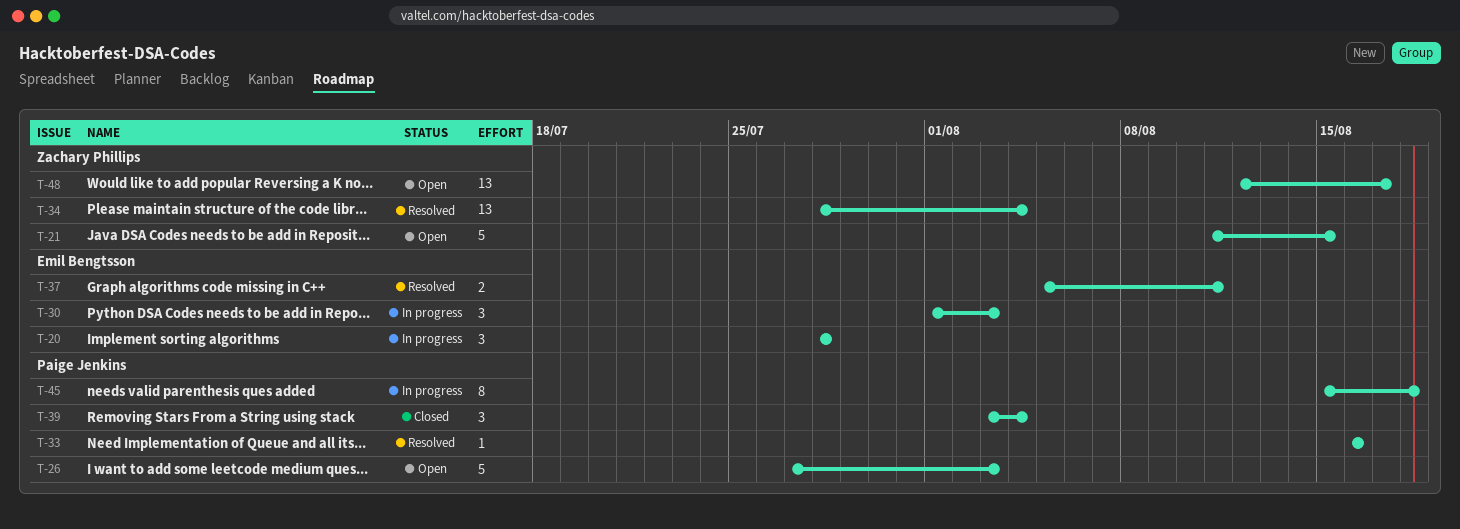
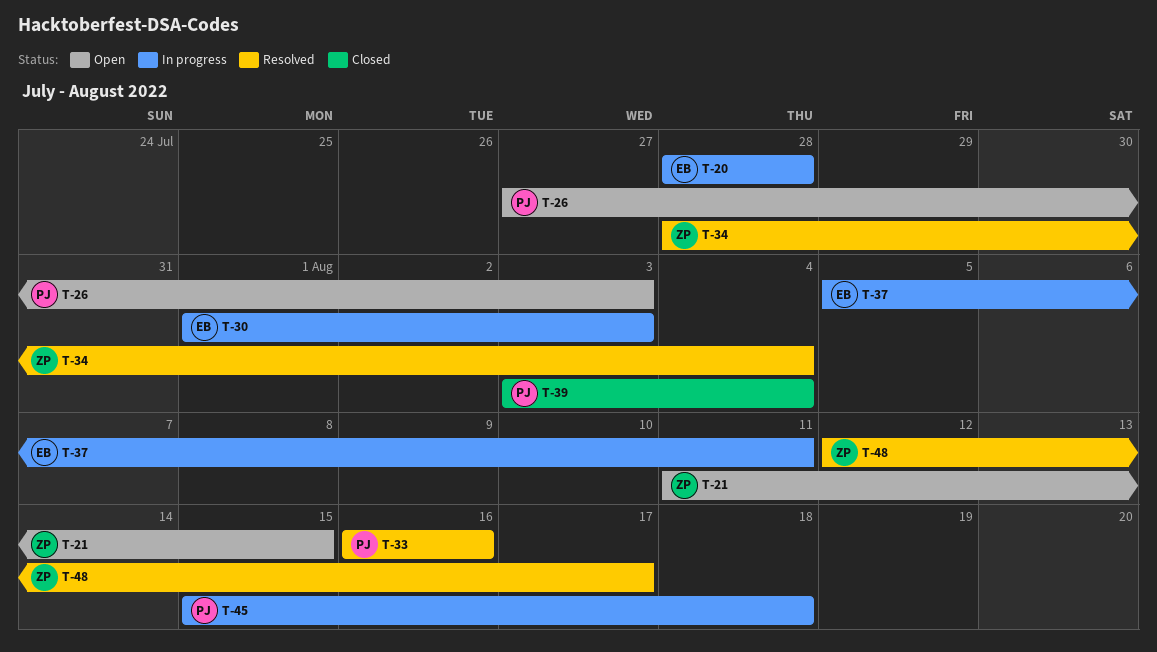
T-37, status: Resolved -> In progress
T-48, status: Open -> Resolved

